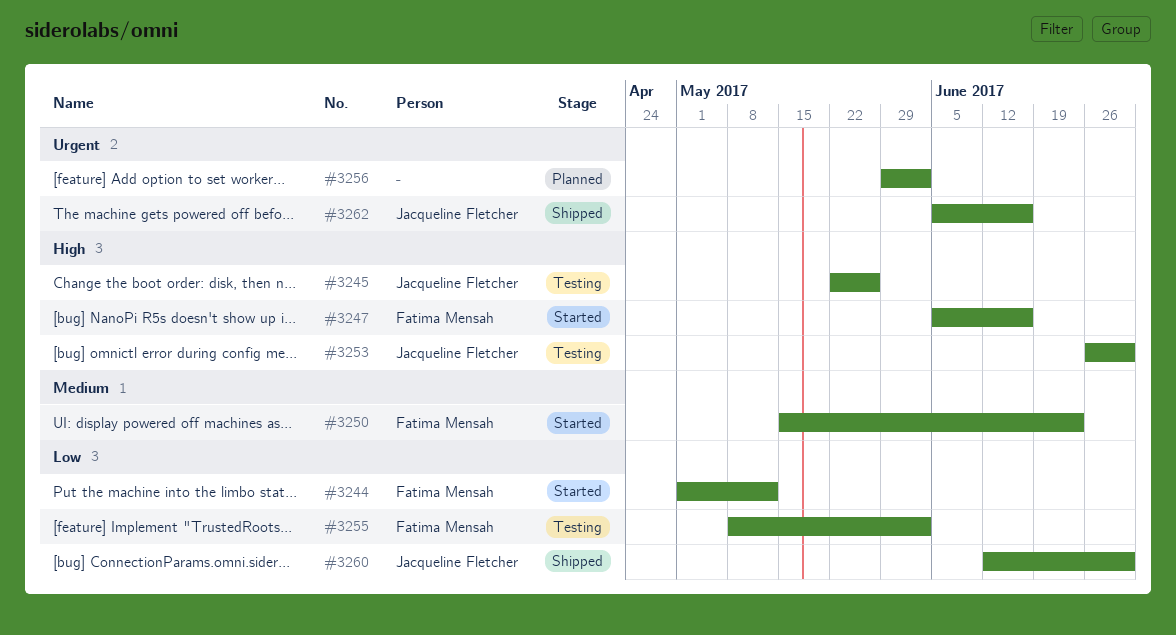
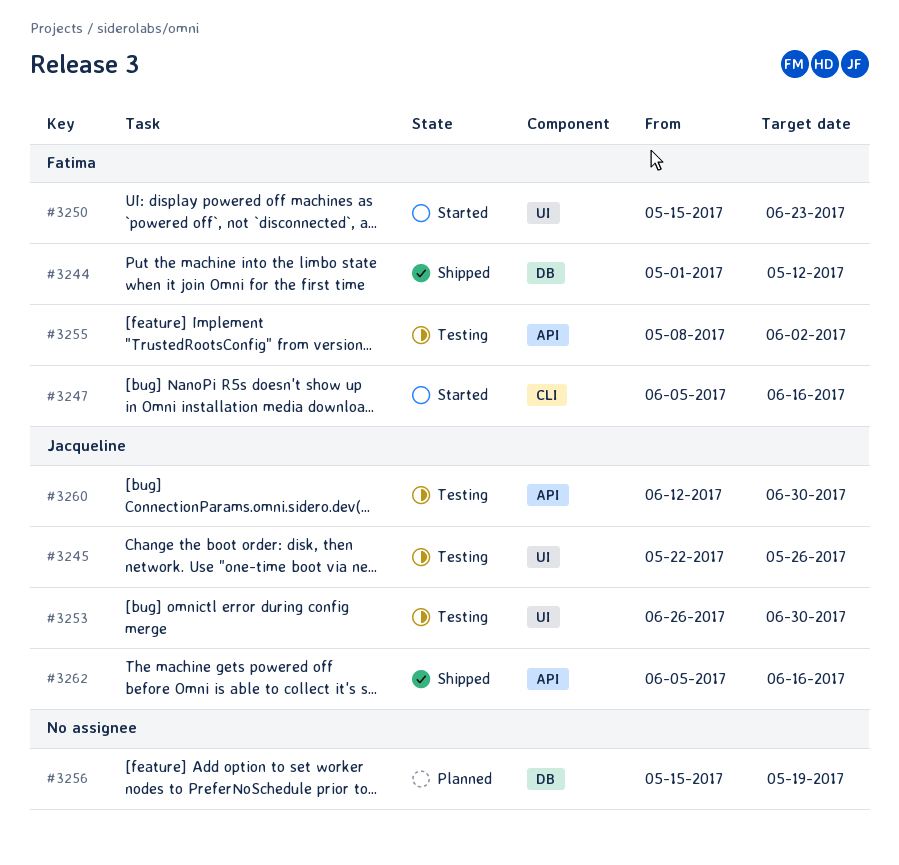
#3244, status: Started -> Shipped
#3256, start: May 29 -> May 15
#3256, due: Jun 2 -> May 19
#3260, status: Shipped -> Testing

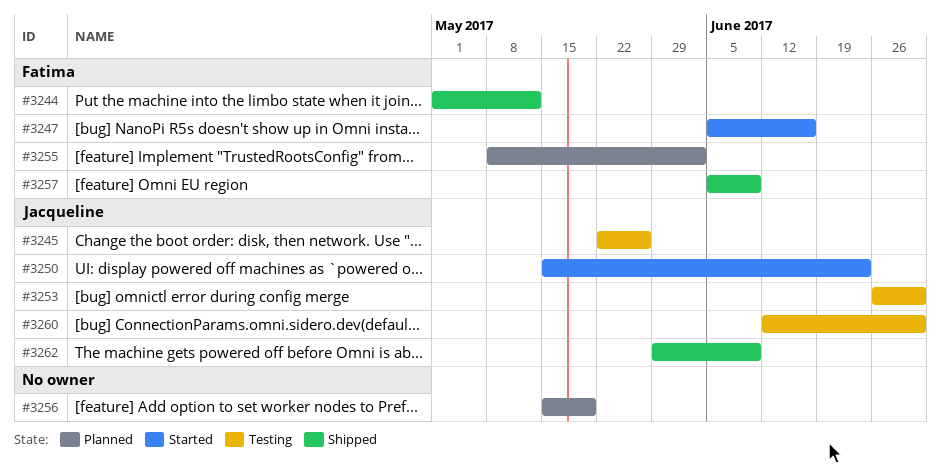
#3250, owner: Fatima -> Jacqueline
#3255, status: Testing -> Planned
#3257: none -> present
#3262, start: Jun 5 -> May 29
#3262, due: Jun 16 -> Jun 9

